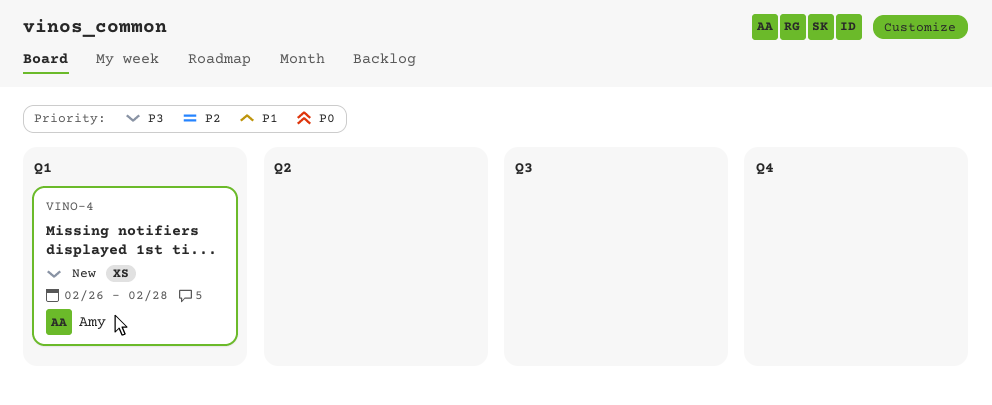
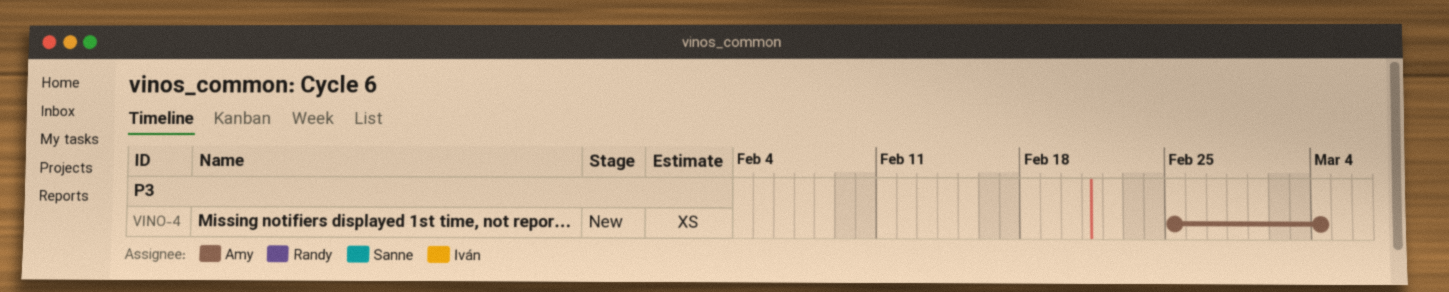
VINO-4, start: Feb 26 -> Feb 25
VINO-4, due: Feb 28 -> Mar 4

